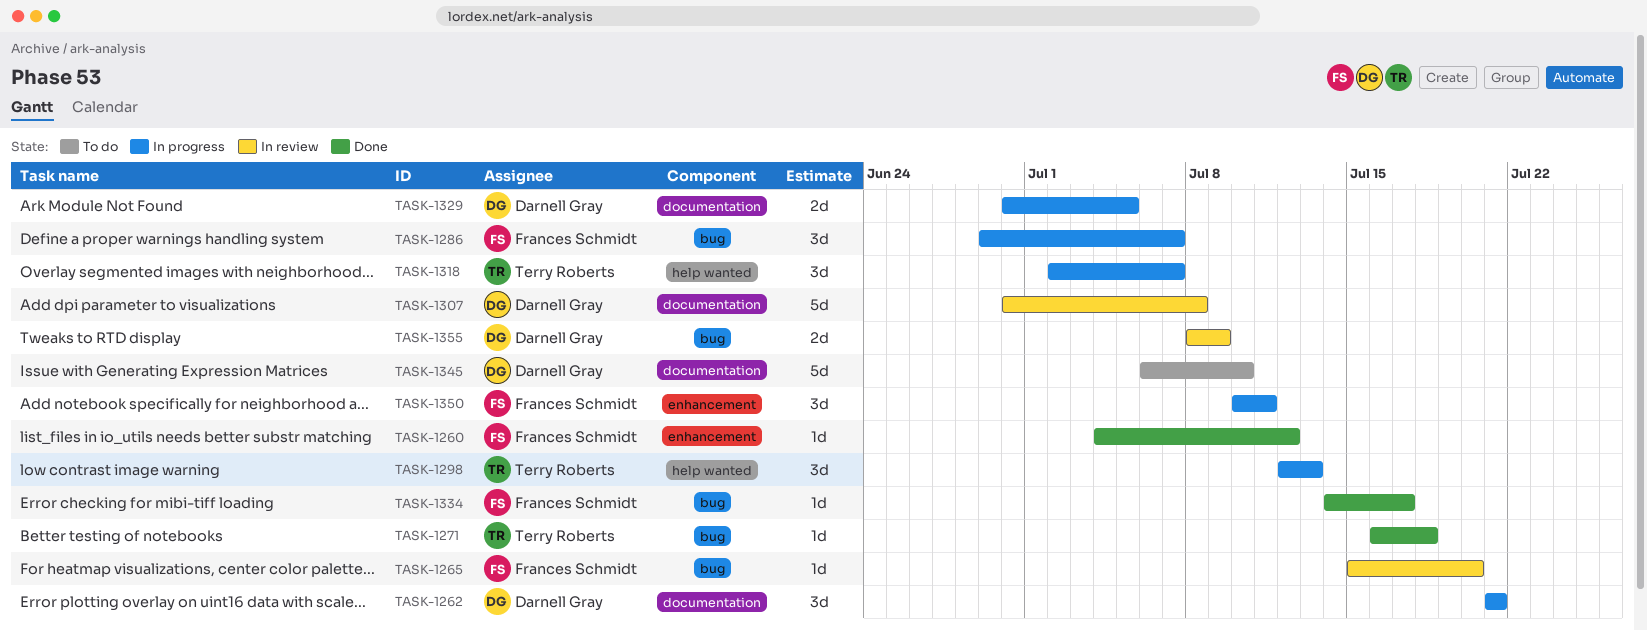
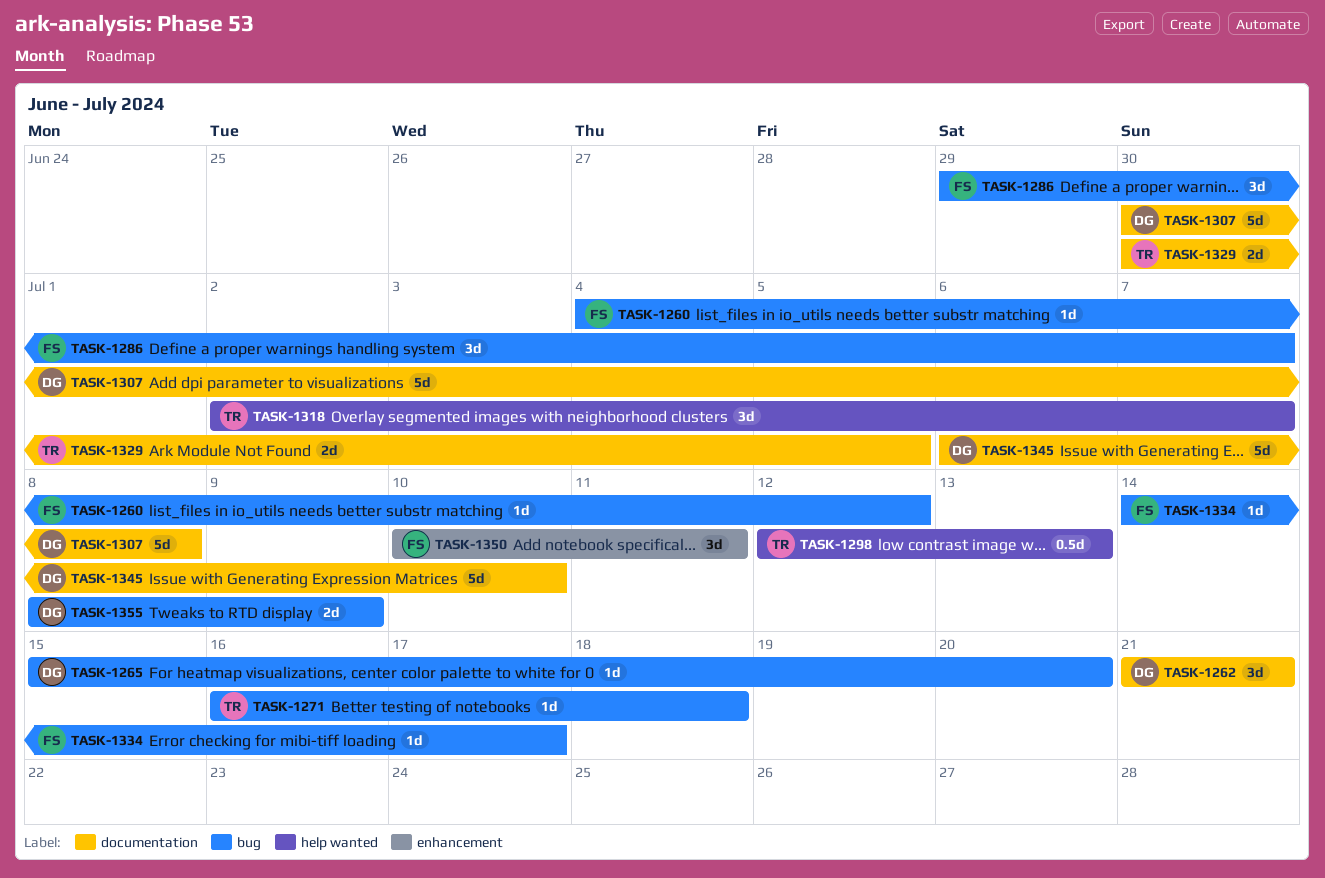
TASK-1260, label: enhancement -> bug
TASK-1265, owner: Frances Schmidt -> Darnell Gray
TASK-1298, estimate: 3d -> 0.5d
TASK-1329, owner: Darnell Gray -> Terry Roberts

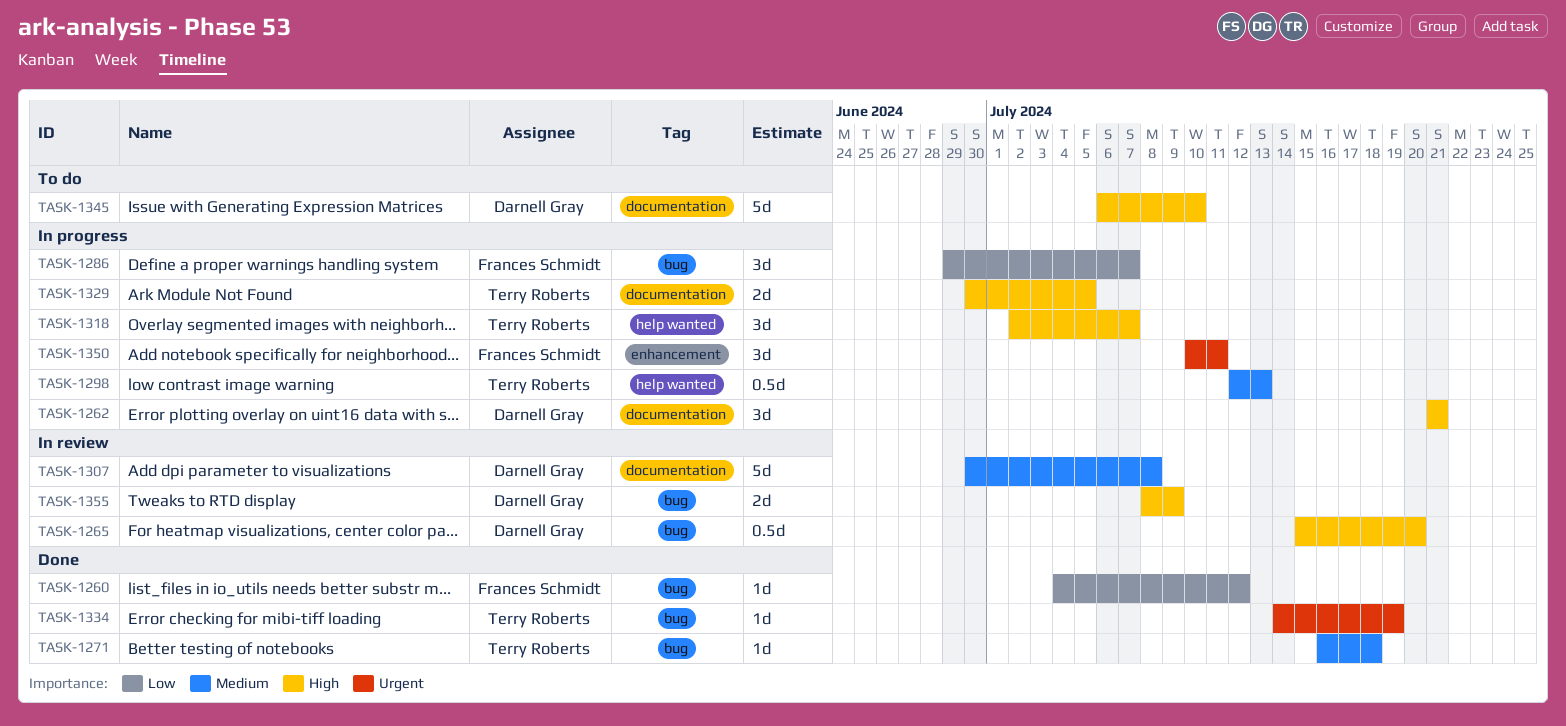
TASK-1265, estimate: 1d -> 0.5d
TASK-1334, owner: Frances Schmidt -> Terry Roberts
TASK-1334, due: Jul 17 -> Jul 19

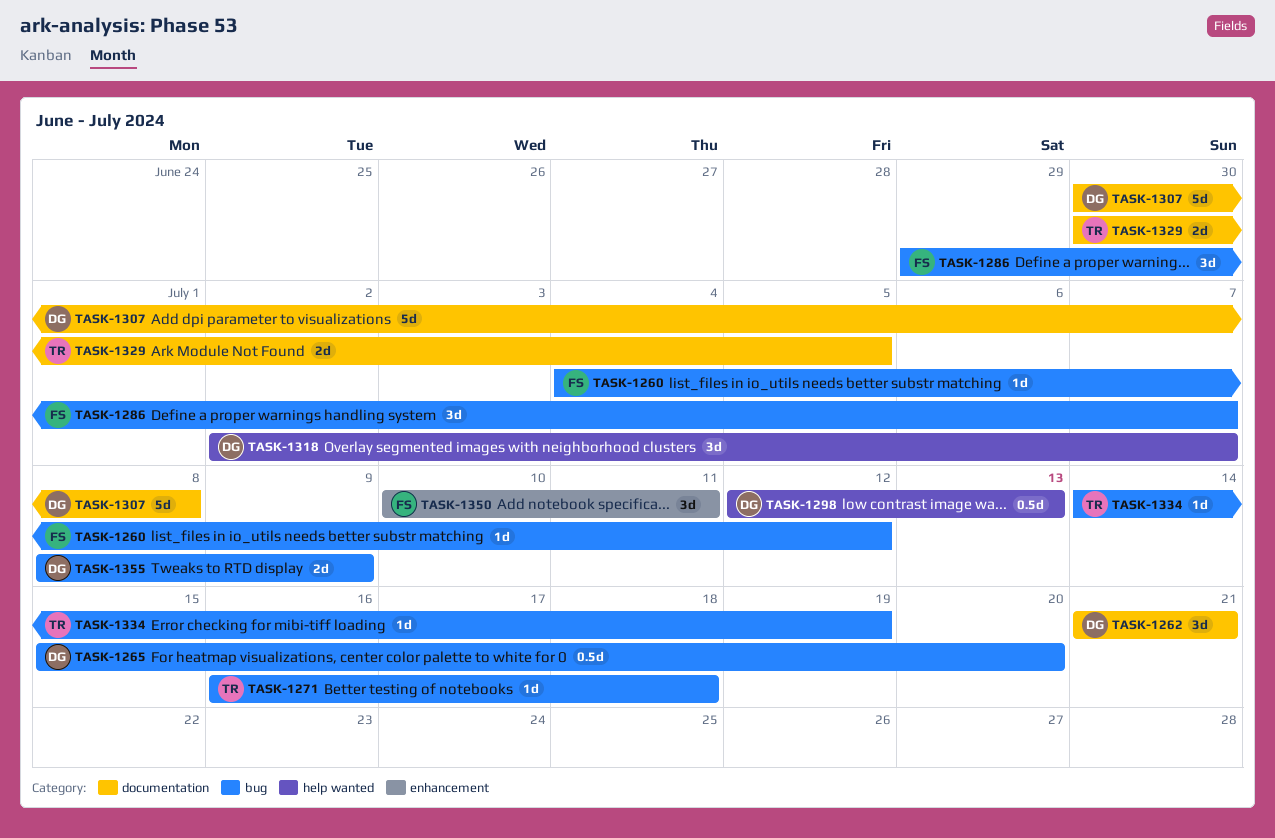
TASK-1298, owner: Terry Roberts -> Darnell Gray
TASK-1318, owner: Terry Roberts -> Darnell Gray
TASK-1345: present -> none

